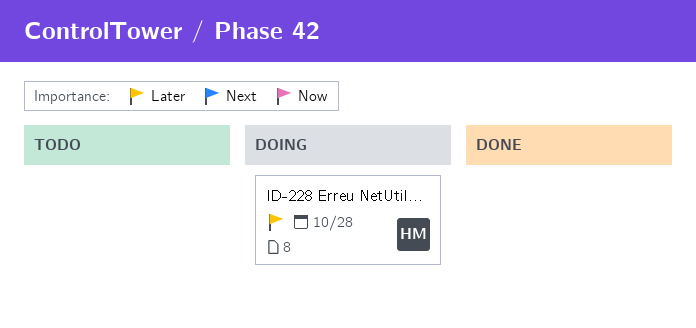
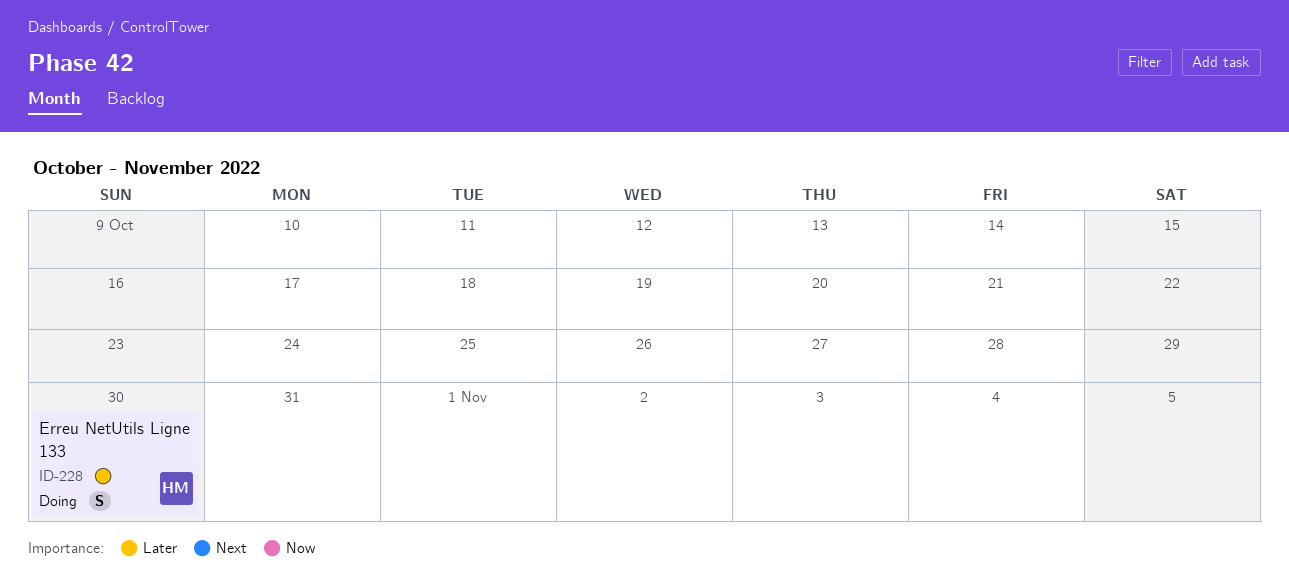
ID-228, due: Oct 28 -> Oct 30

